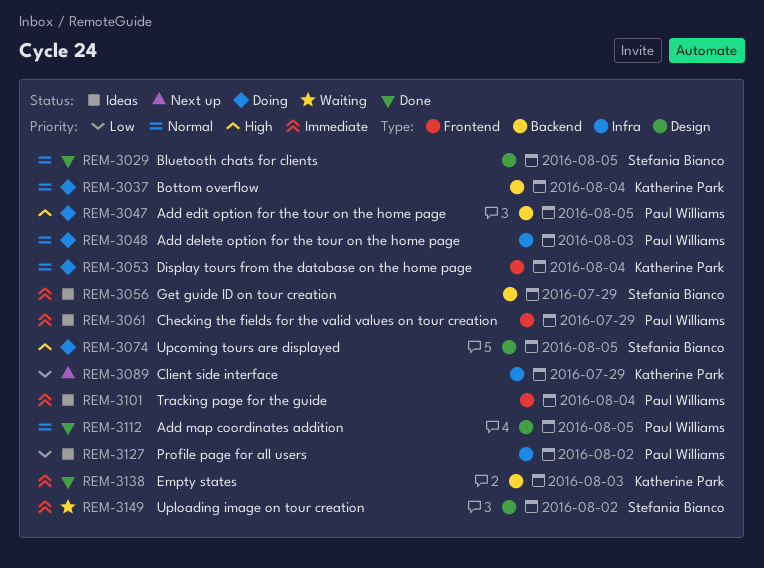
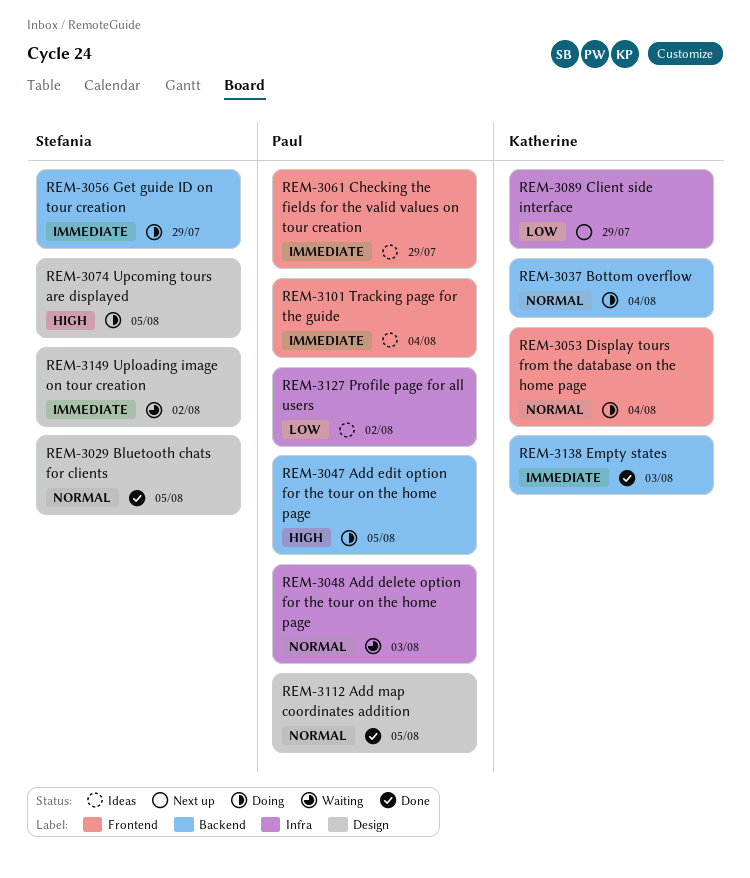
REM-3048, status: Doing -> Waiting
REM-3056, status: Ideas -> Doing

